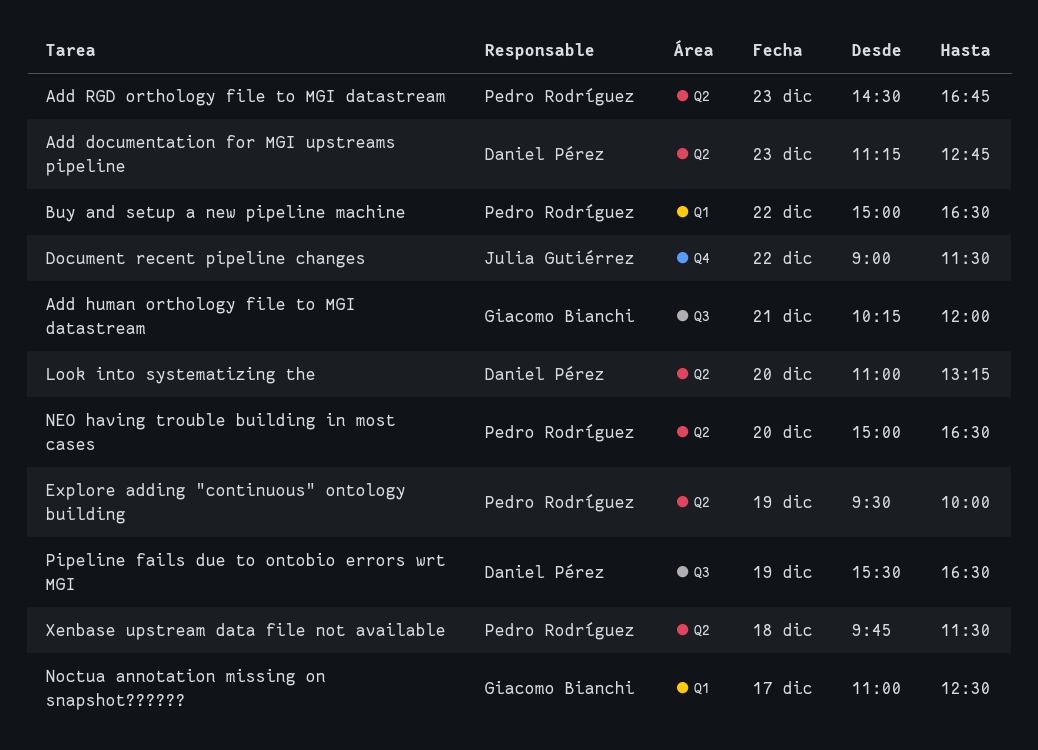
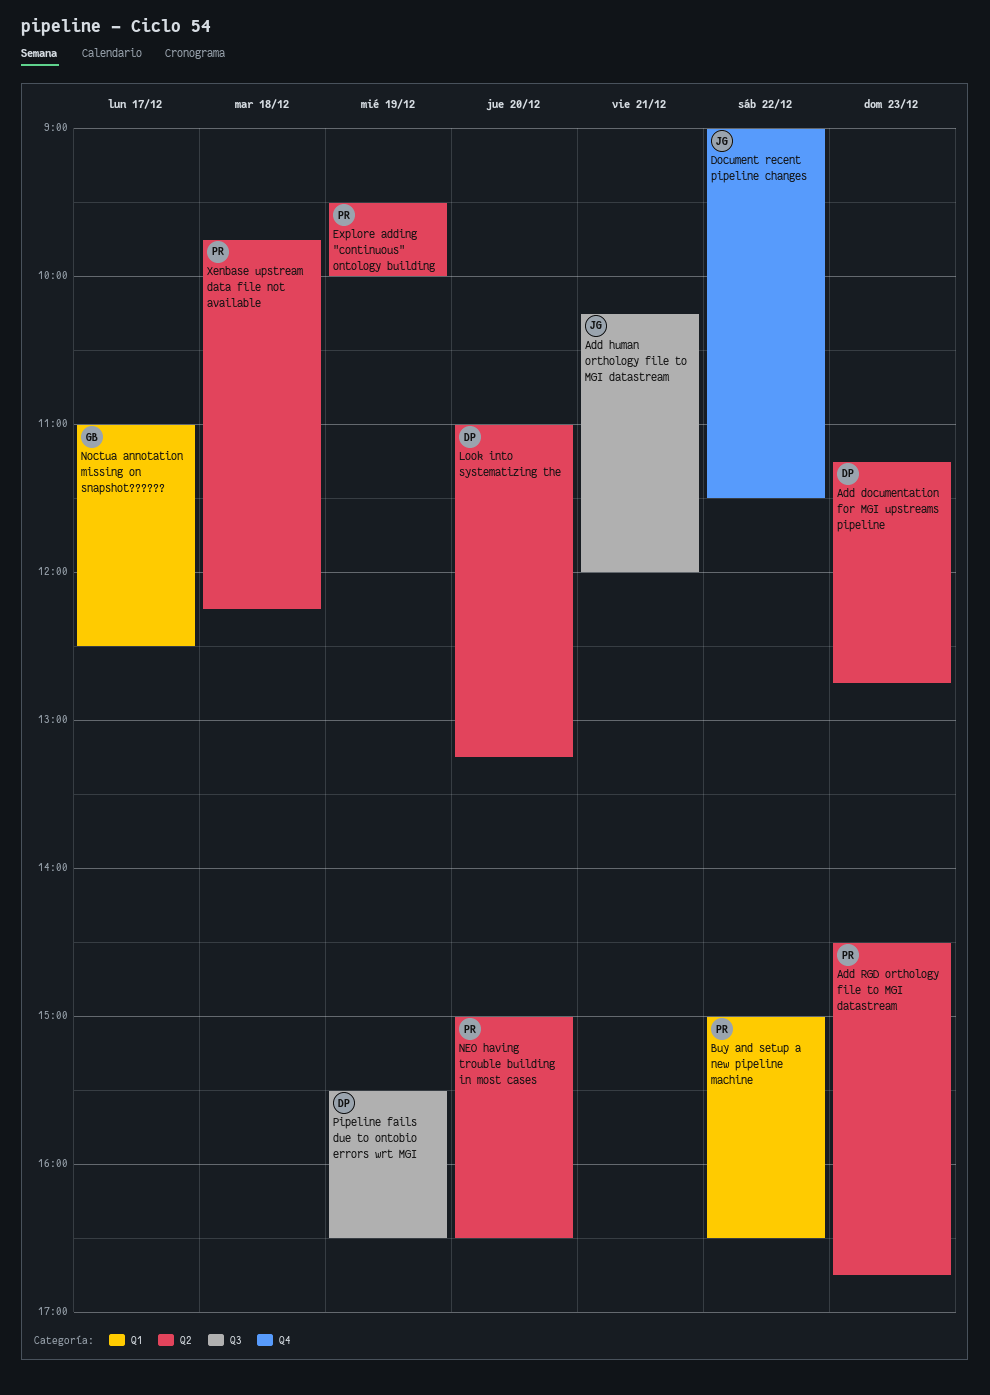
Add human orthology file to MGI datastream, owner: Giacomo Bianchi -> Julia Gutiérrez
Xenbase upstream data file not available, ends: 11:30 -> 12:15

